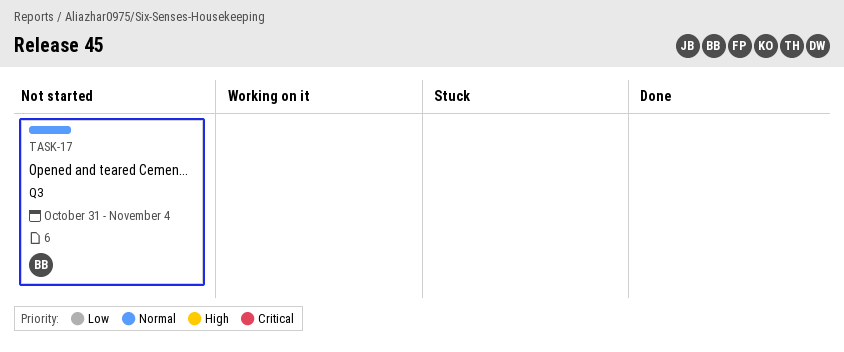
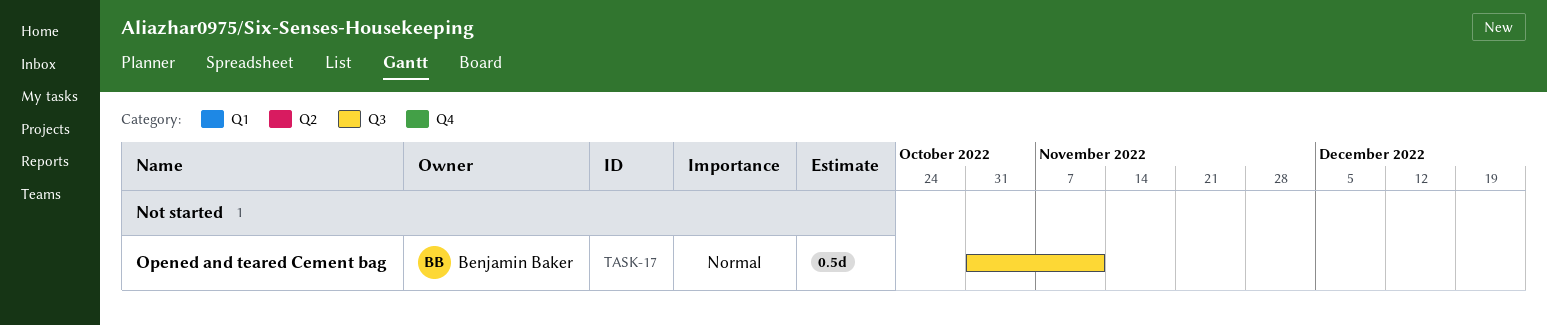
TASK-17, due: Nov 4 -> Nov 11

